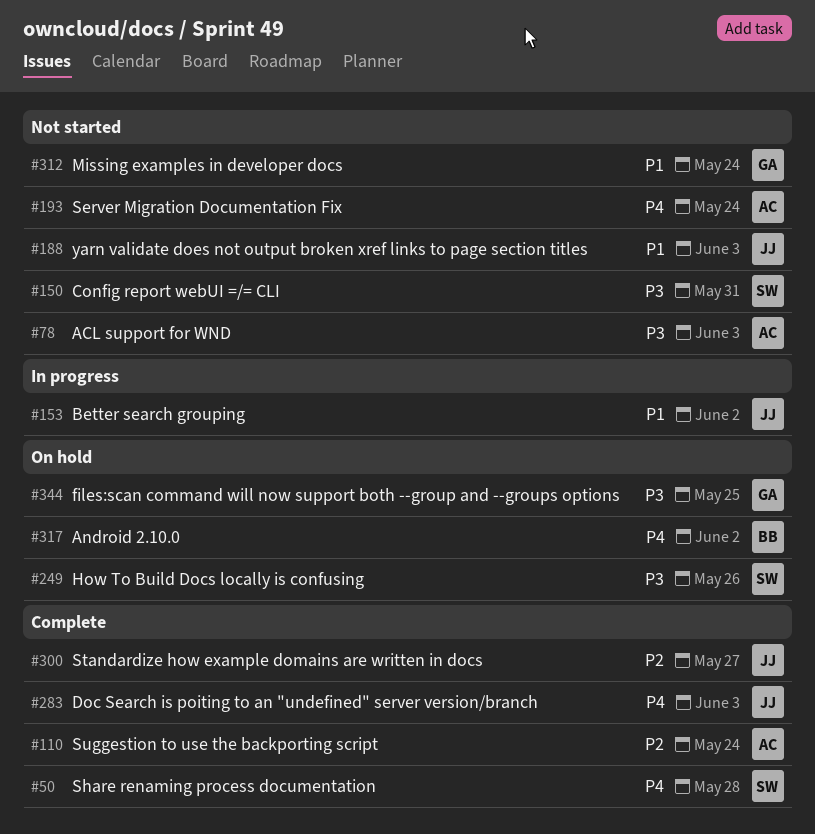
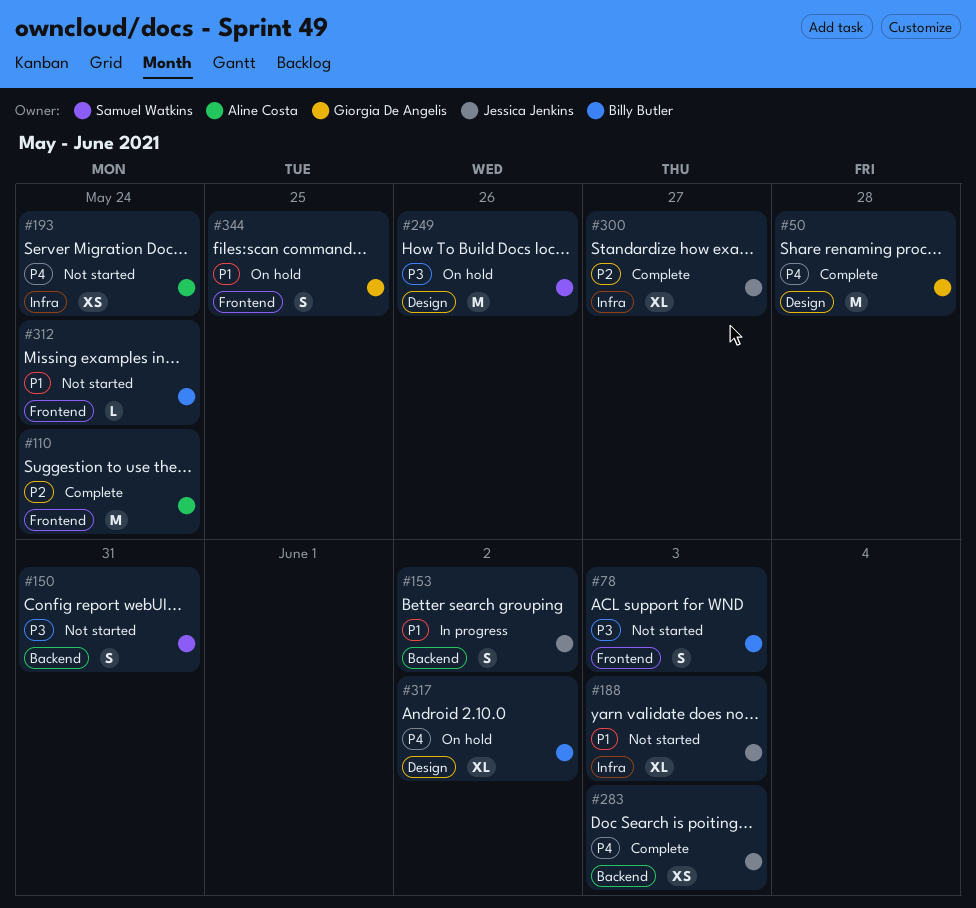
#50, owner: Samuel Watkins -> Giorgia De Angelis
#78, owner: Aline Costa -> Billy Butler
#312, owner: Giorgia De Angelis -> Billy Butler
#344, priority: P3 -> P1

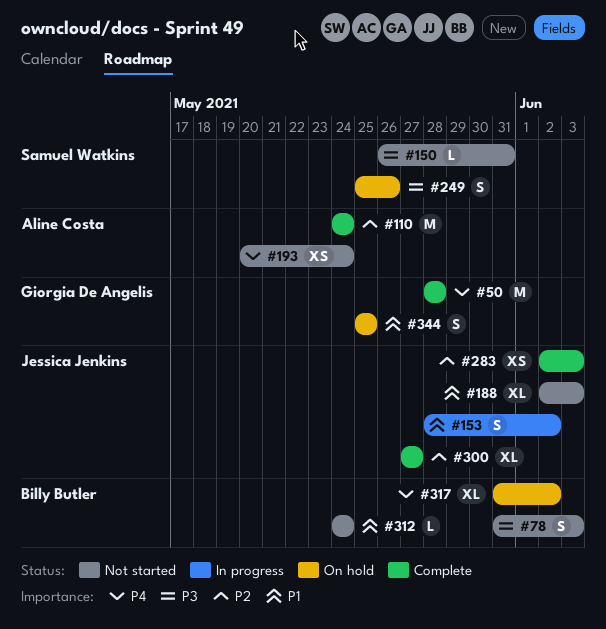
#150, estimate: S -> L
#249, estimate: M -> S
#283, priority: P4 -> P2

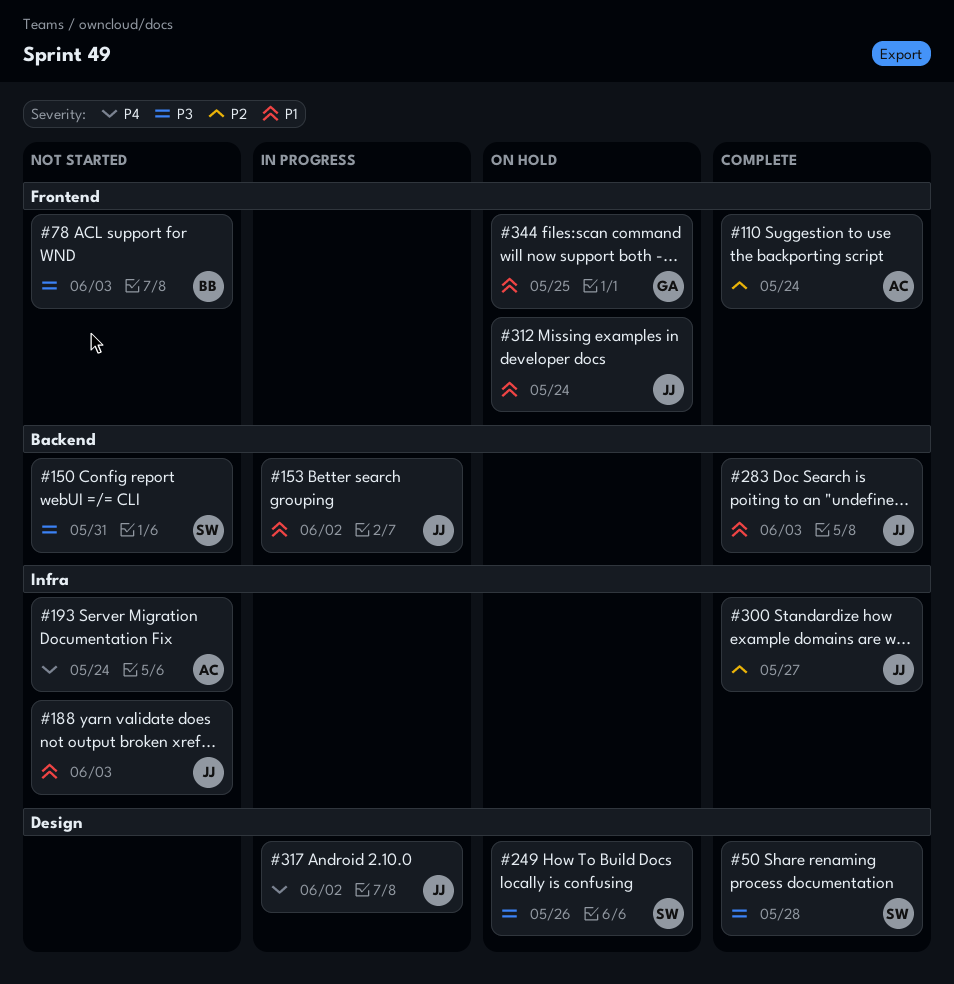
#50, owner: Giorgia De Angelis -> Samuel Watkins
#50, priority: P4 -> P3
#283, priority: P2 -> P1
#312, status: Not started -> On hold
#312, owner: Billy Butler -> Jessica Jenkins
#317, status: On hold -> In progress
#317, owner: Billy Butler -> Jessica Jenkins

